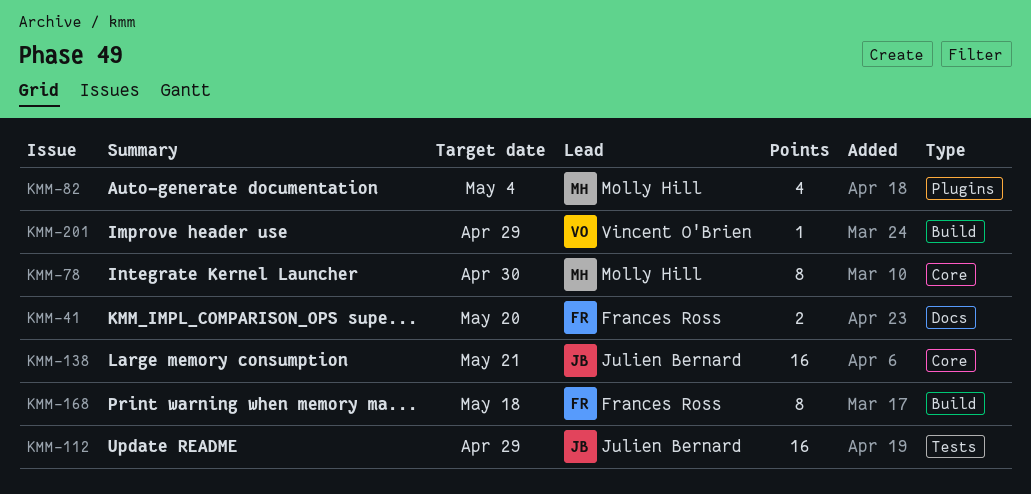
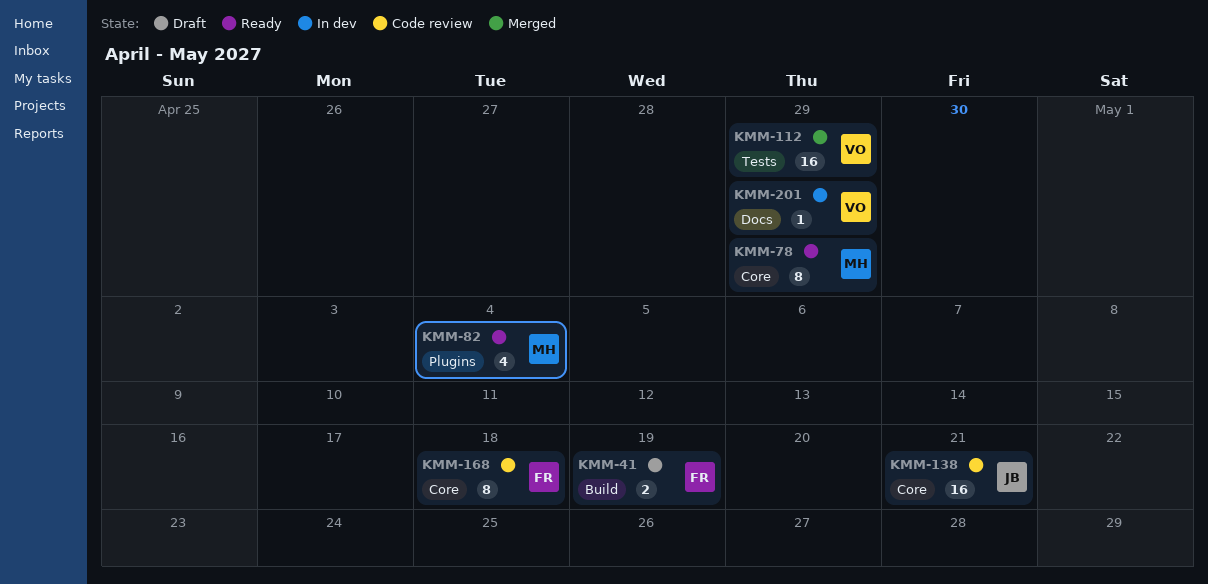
KMM-41, label: Docs -> Build
KMM-41, due: May 20 -> May 19
KMM-78, due: Apr 30 -> Apr 29
KMM-112, owner: Julien Bernard -> Vincent O'Brien
KMM-168, label: Build -> Core
KMM-201, label: Build -> Docs

